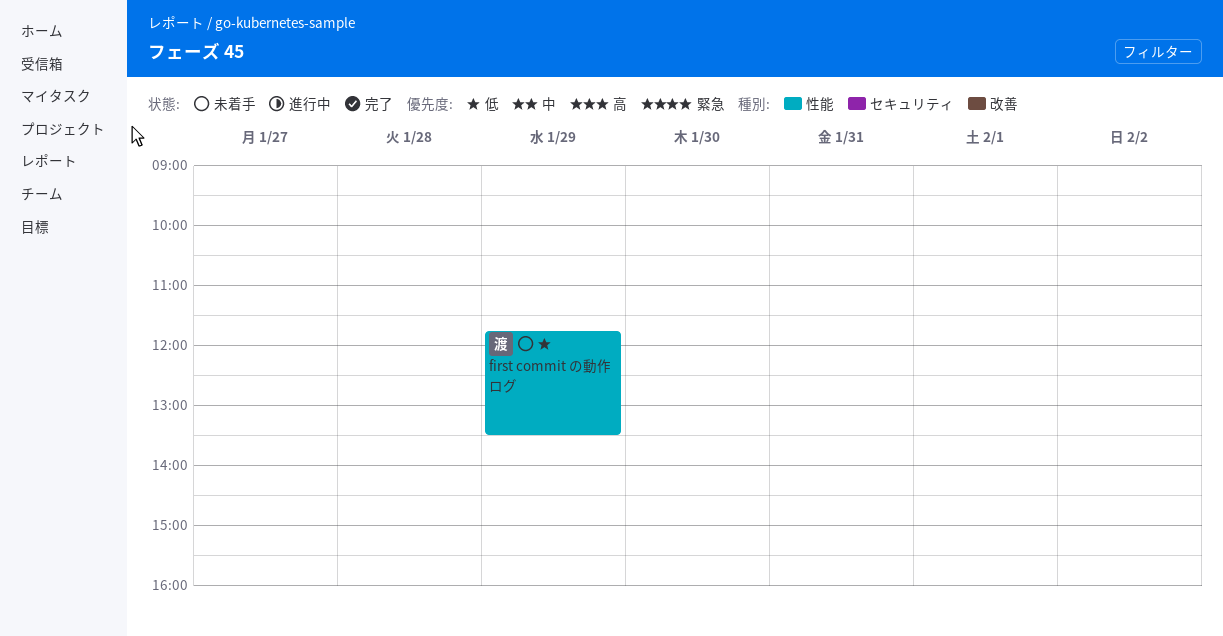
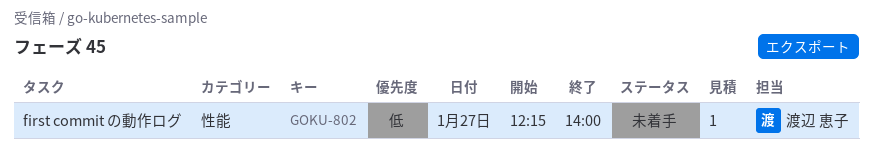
first commit の動作ログ, day: Jan 29 -> Jan 27
first commit の動作ログ, begins: 11:45 -> 12:15
first commit の動作ログ, ends: 13:30 -> 14:00

